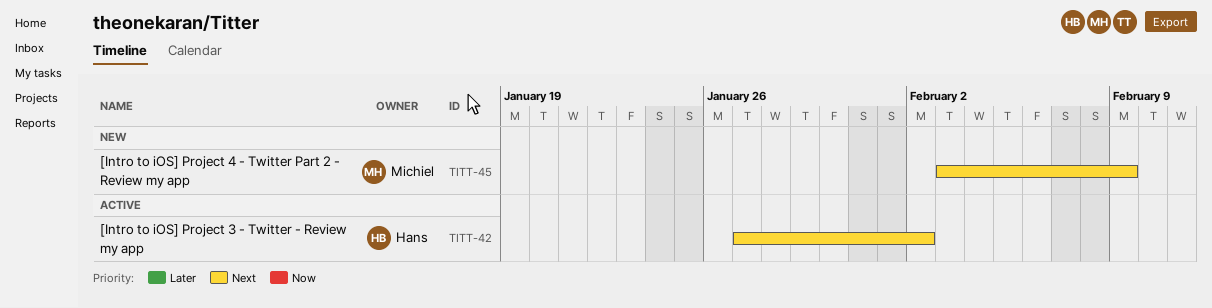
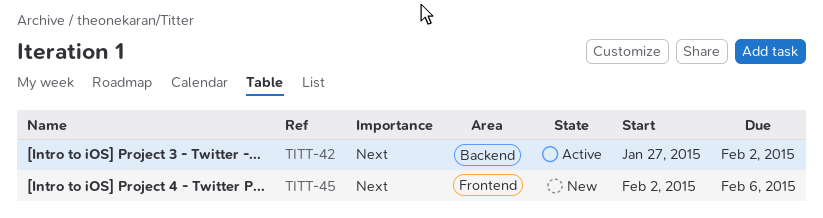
TITT-45, start: Feb 3 -> Feb 2
TITT-45, due: Feb 9 -> Feb 6

